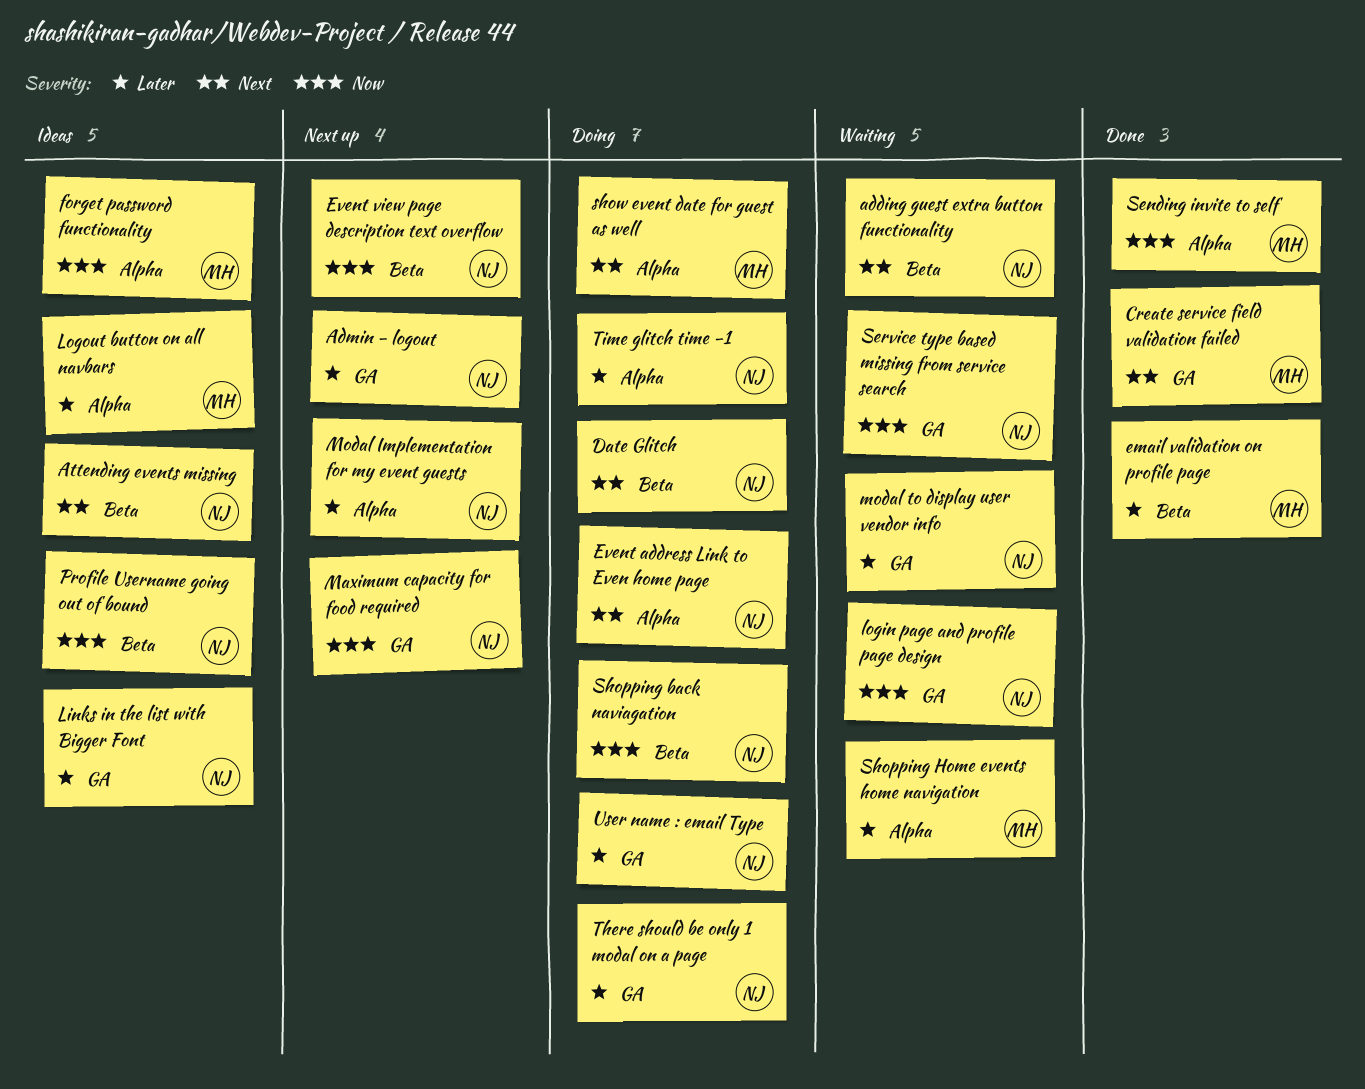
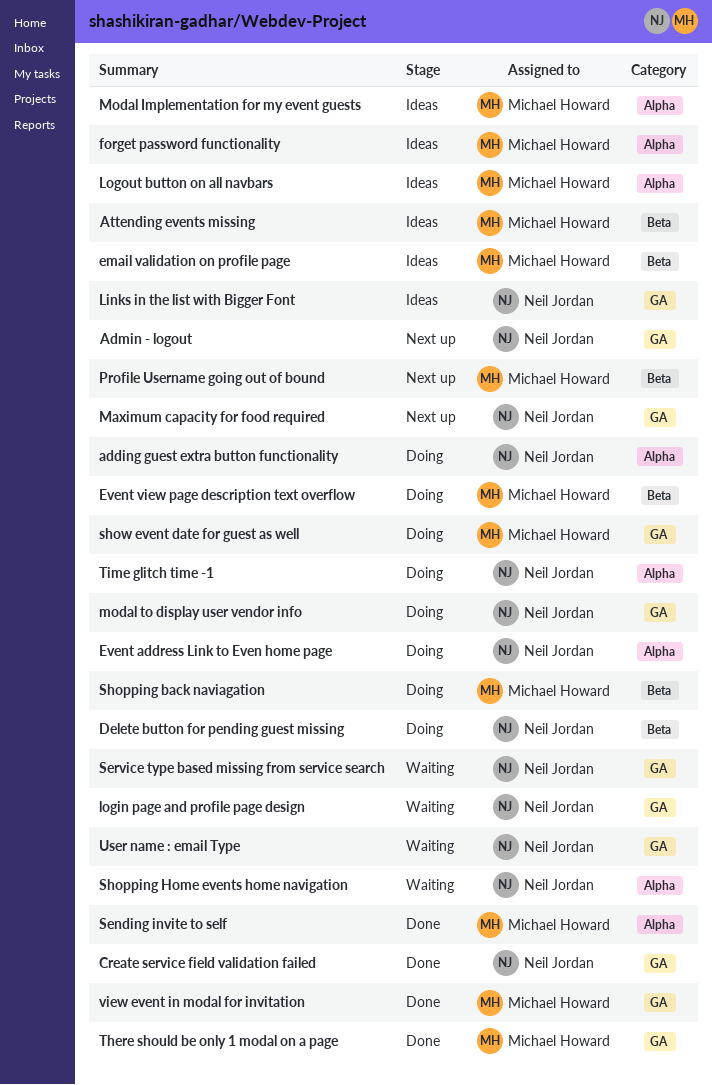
adding guest extra button functionality, status: Waiting -> Doing
adding guest extra button functionality, label: Beta -> Alpha
Attending events missing, owner: Neil Jordan -> Michael Howard
Create service field validation failed, owner: Michael Howard -> Neil Jordan
Date Glitch: present -> none
Delete button for pending guest missing: none -> present
email validation on profile page, status: Done -> Ideas
Event view page description text overflow, status: Next up -> Doing
Event view page description text overflow, owner: Neil Jordan -> Michael Howard
Modal Implementation for my event guests, status: Next up -> Ideas
Modal Implementation for my event guests, owner: Neil Jordan -> Michael Howard
modal to display user vendor info, status: Waiting -> Doing
Profile Username going out of bound, status: Ideas -> Next up
Profile Username going out of bound, owner: Neil Jordan -> Michael Howard
Shopping back naviagation, owner: Neil Jordan -> Michael Howard
Shopping Home events home navigation, owner: Michael Howard -> Neil Jordan
show event date for guest as well, label: Alpha -> GA
There should be only 1 modal on a page, status: Doing -> Done
There should be only 1 modal on a page, owner: Neil Jordan -> Michael Howard
User name : email Type, status: Doing -> Waiting
view event in modal for invitation: none -> present

